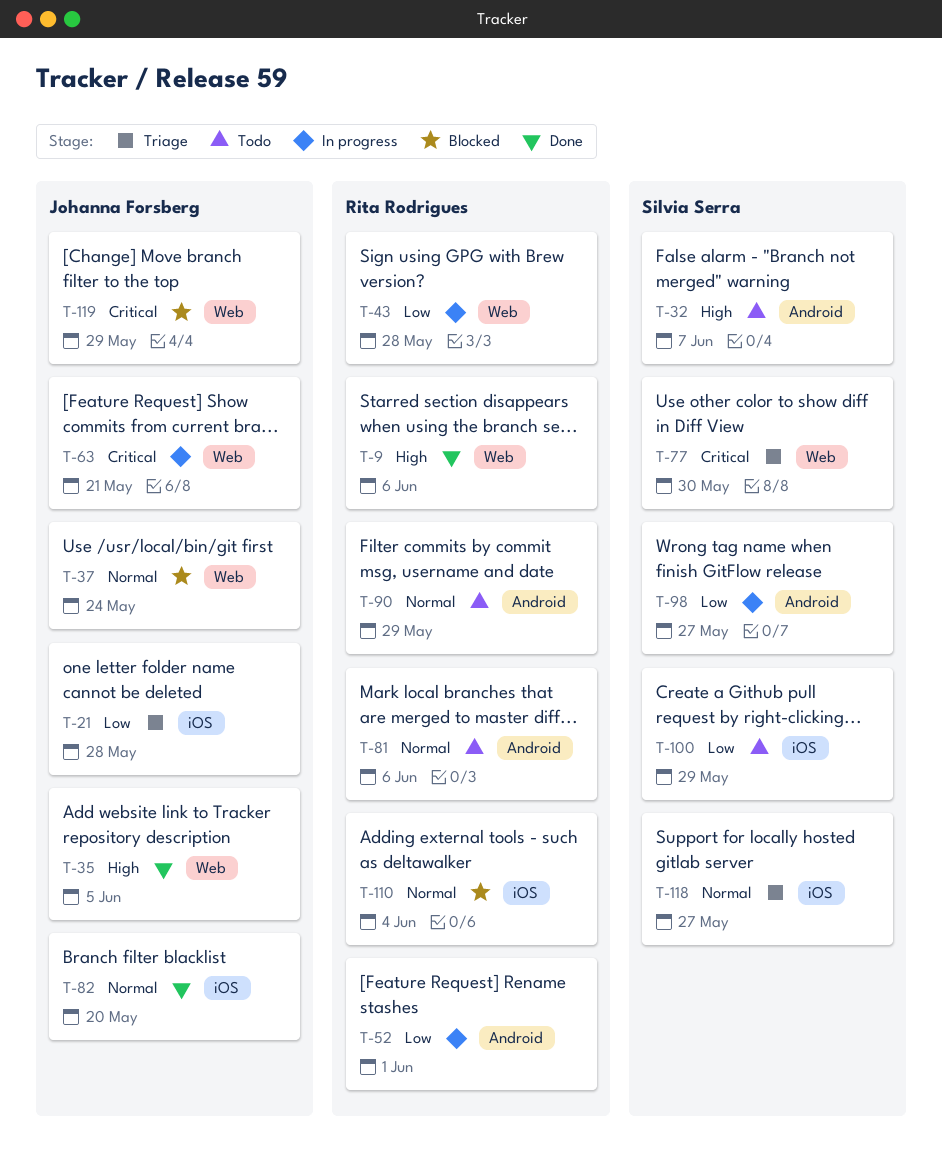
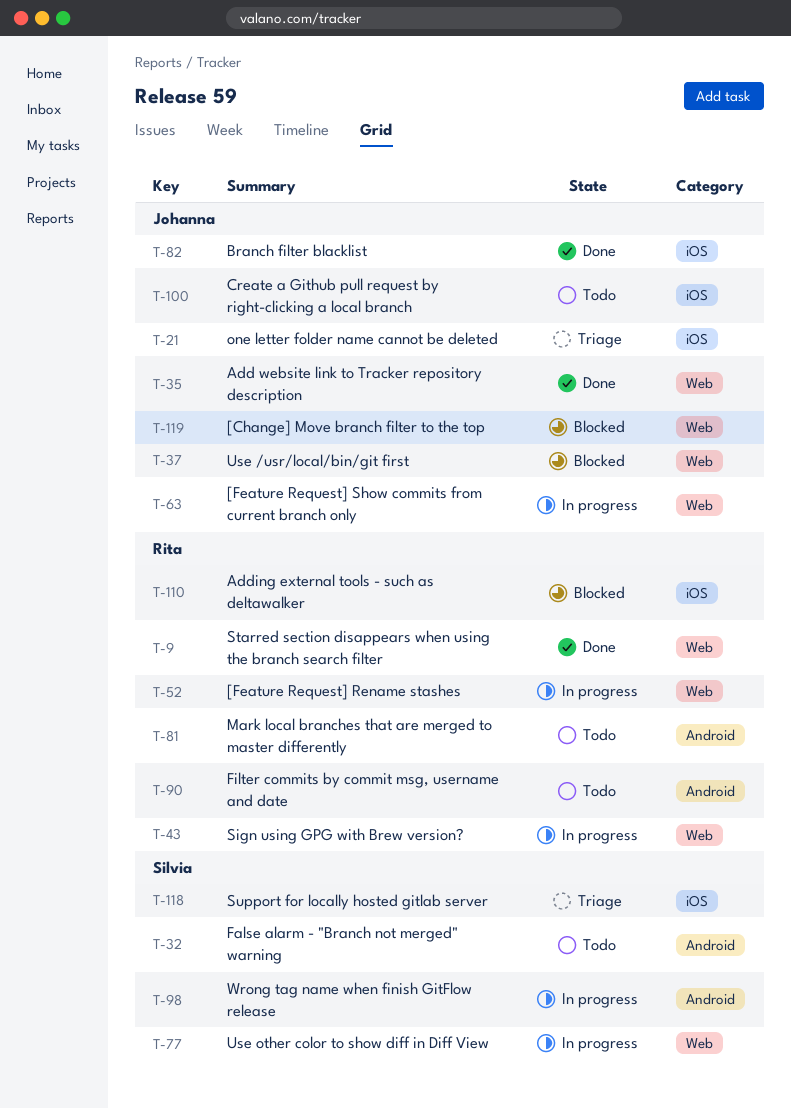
T-52, label: Android -> Web
T-77, status: Triage -> In progress
T-100, owner: Silvia Serra -> Johanna Forsberg

